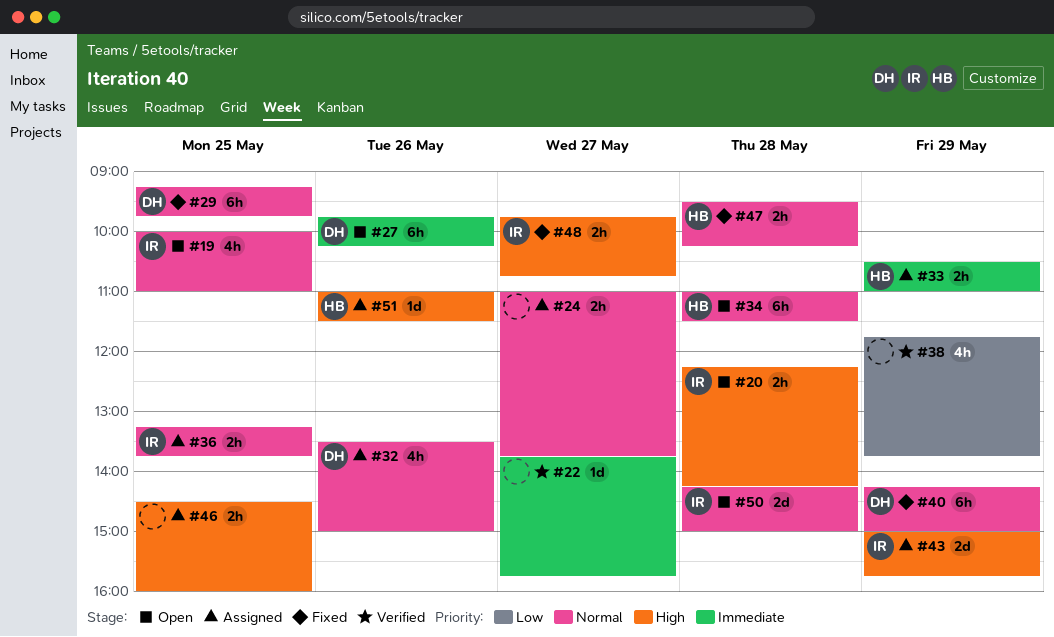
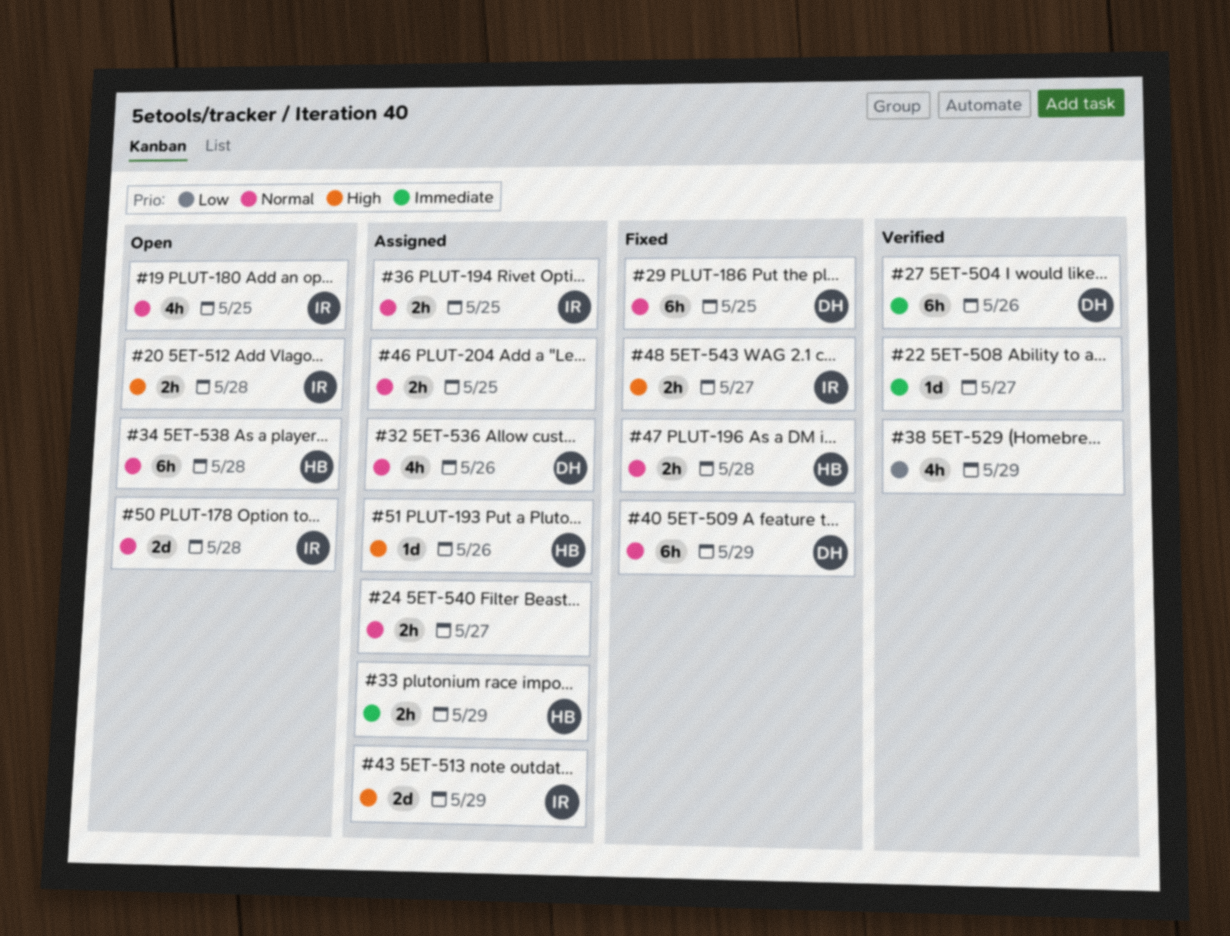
#27, status: Open -> Verified
#46, priority: High -> Normal

